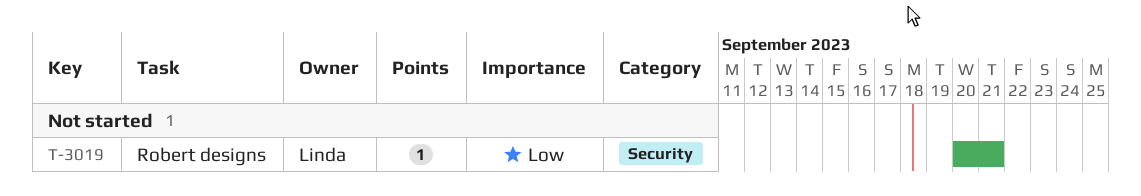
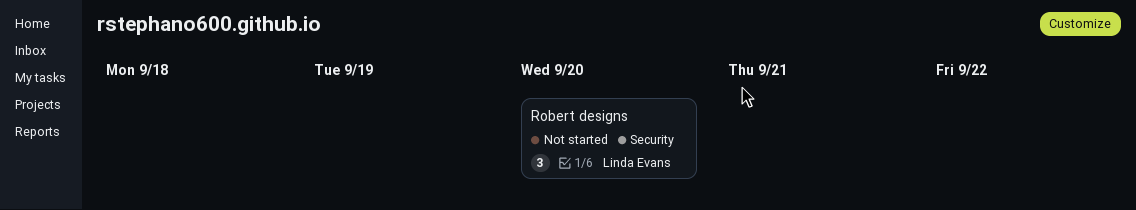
Robert designs, estimate: 1 -> 3
Robert designs, due: Sep 21 -> Sep 20

